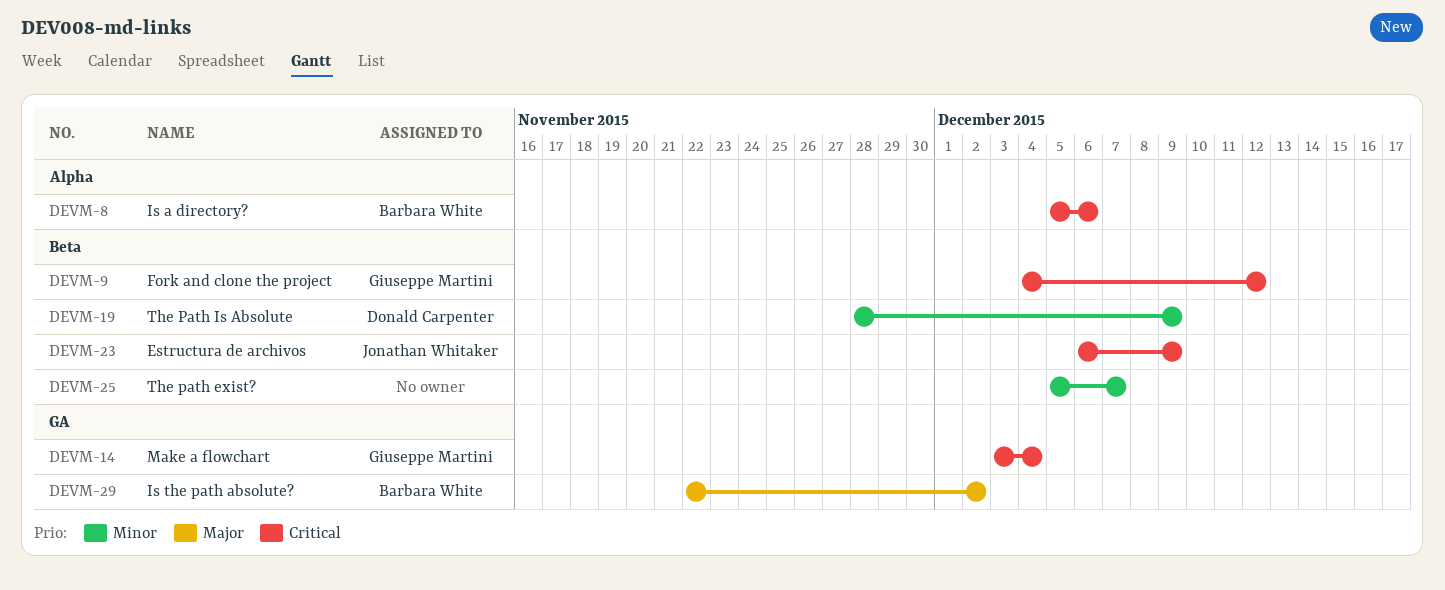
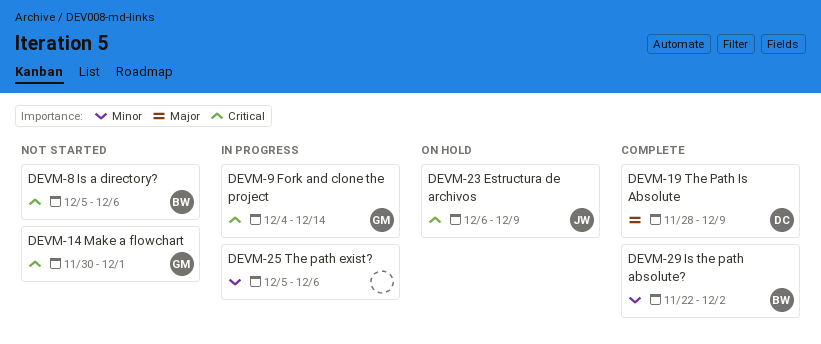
DEVM-9, due: Dec 12 -> Dec 14
DEVM-14, start: Dec 3 -> Nov 30
DEVM-14, due: Dec 4 -> Dec 1
DEVM-19, priority: Minor -> Major
DEVM-25, due: Dec 7 -> Dec 6
DEVM-29, priority: Major -> Minor

